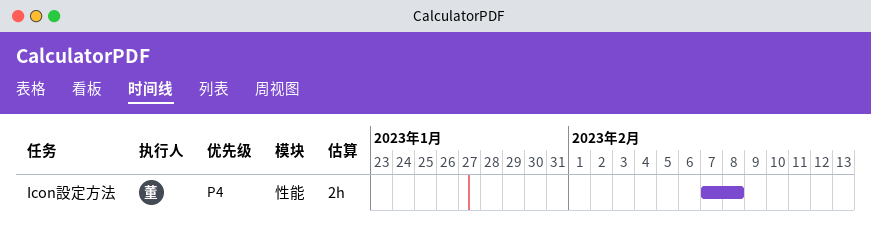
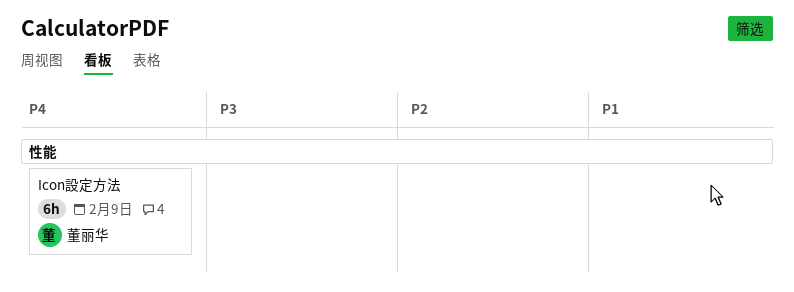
Icon設定方法, estimate: 2h -> 6h
Icon設定方法, due: Feb 8 -> Feb 9

